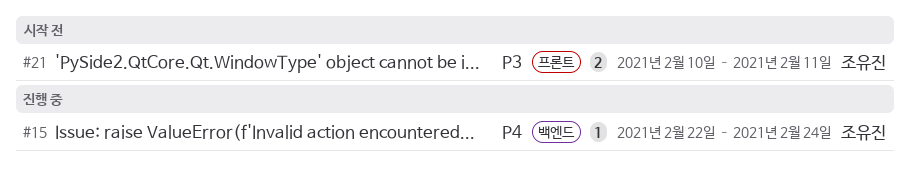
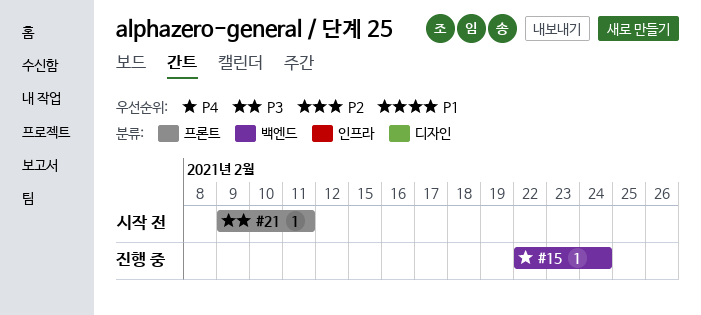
#21, estimate: 2 -> 1
#21, start: Feb 10 -> Feb 9

